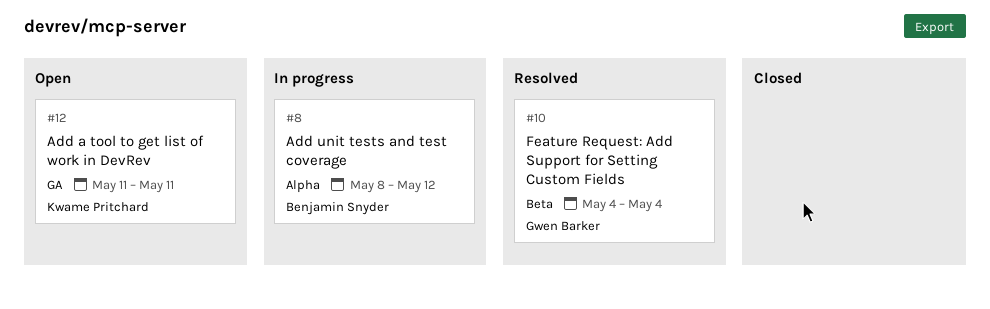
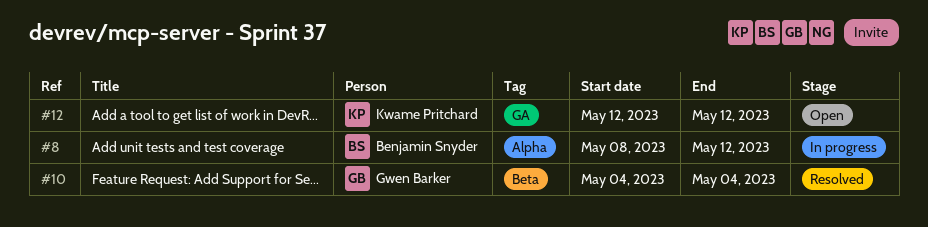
#12, start: May 11 -> May 12
#12, due: May 11 -> May 12

